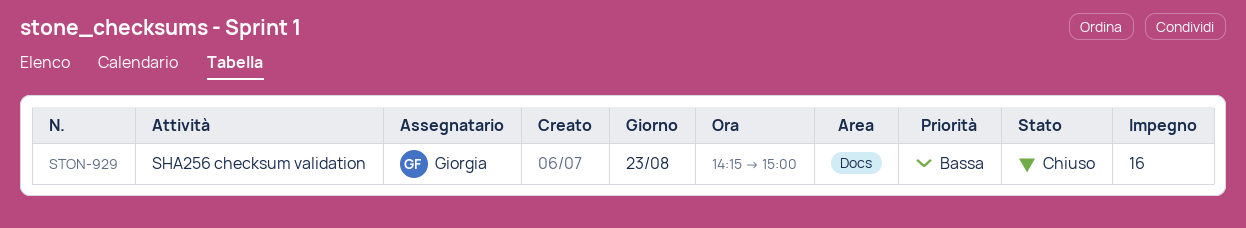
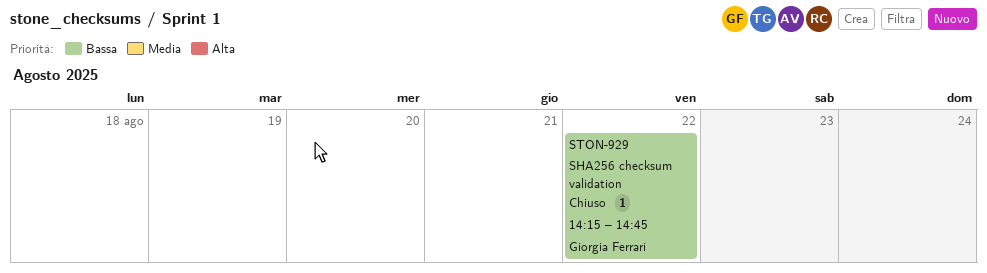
STON-929, estimate: 16 -> 1
STON-929, day: Aug 23 -> Aug 22
STON-929, ends: 15:00 -> 14:45

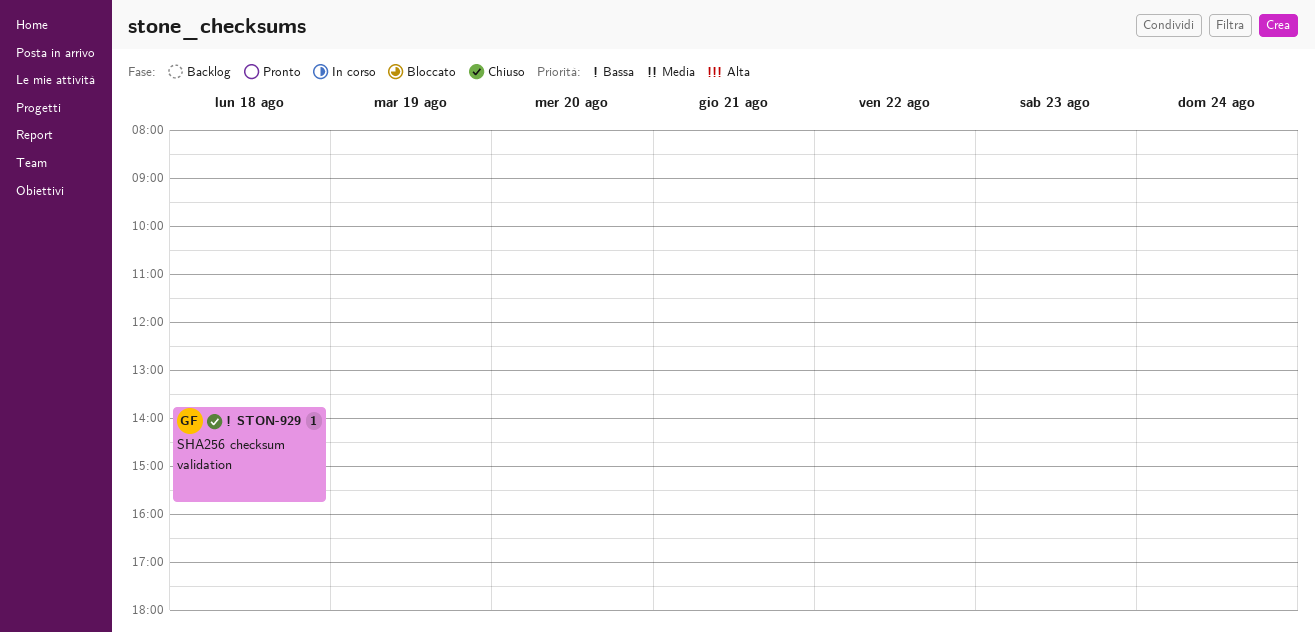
STON-929, day: Aug 22 -> Aug 18
STON-929, begins: 14:15 -> 13:45
STON-929, ends: 14:45 -> 15:45

